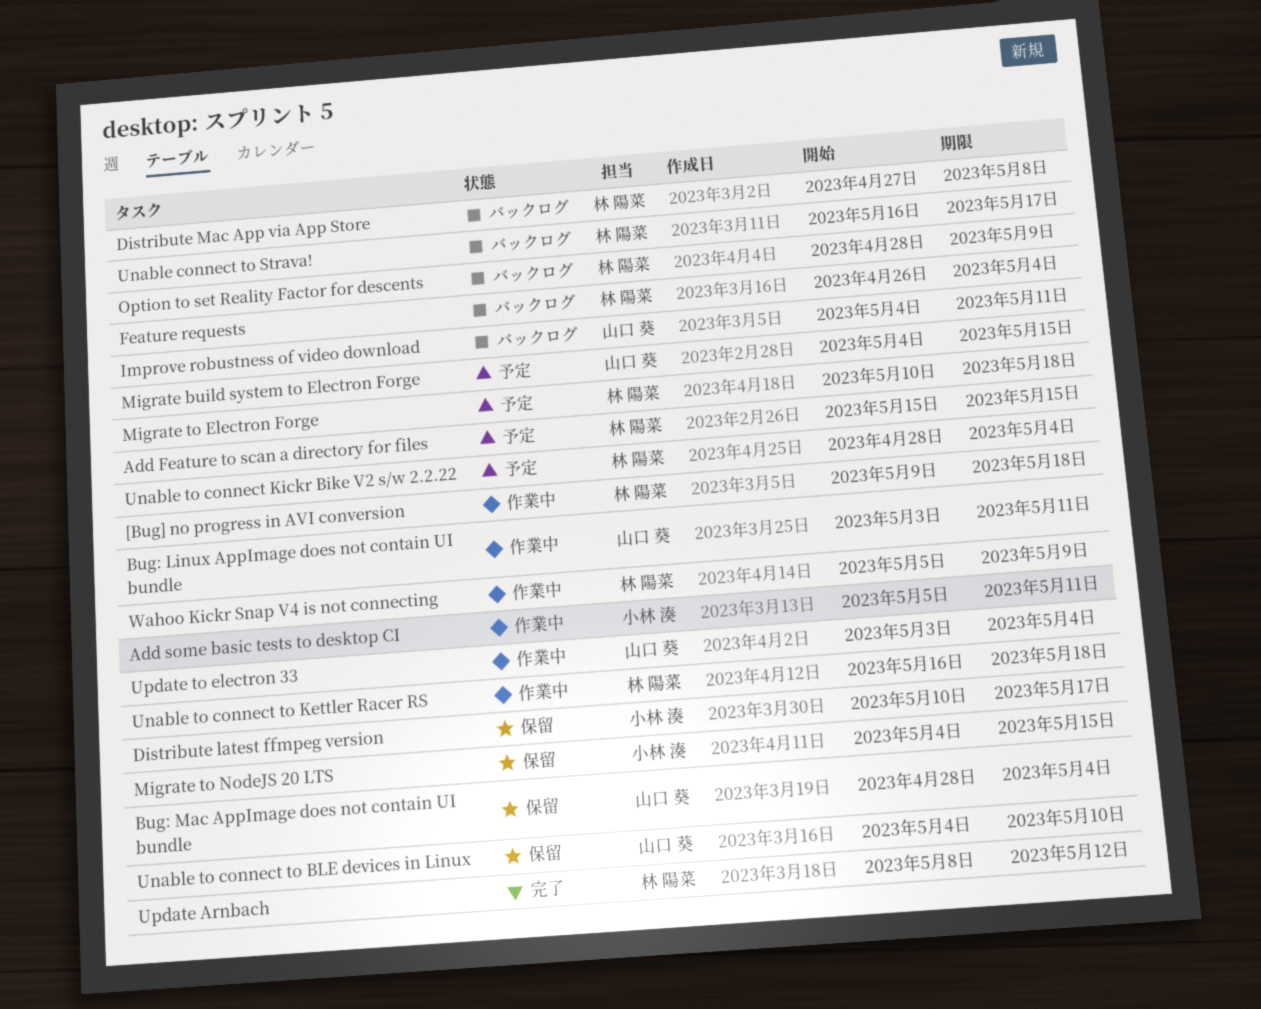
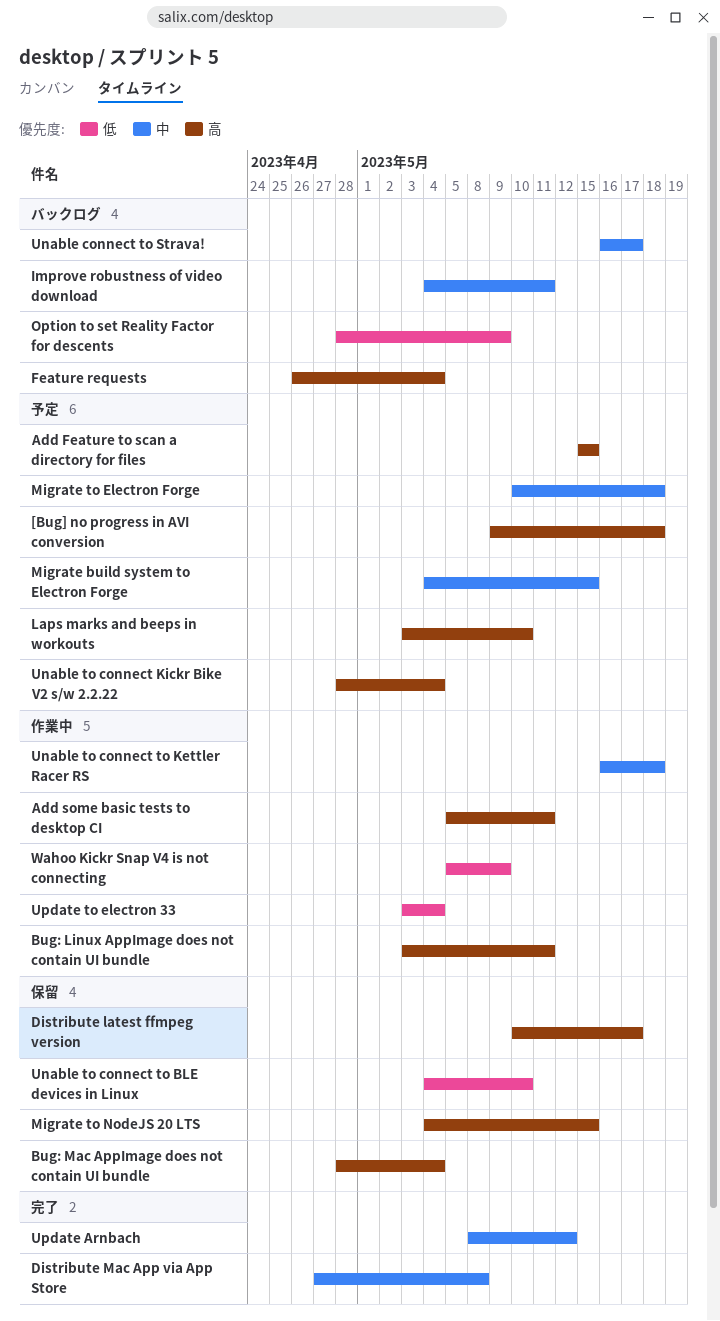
[Bug] no progress in AVI conversion, status: 作業中 -> 予定
Distribute Mac App via App Store, status: バックログ -> 完了
Laps marks and beeps in workouts: none -> present

